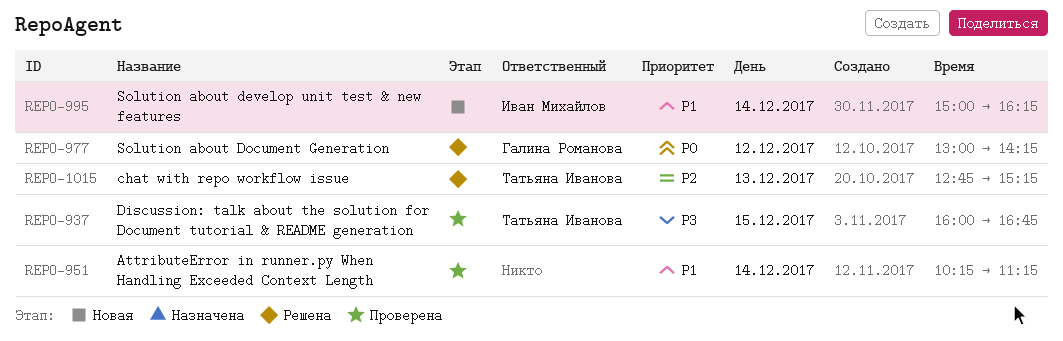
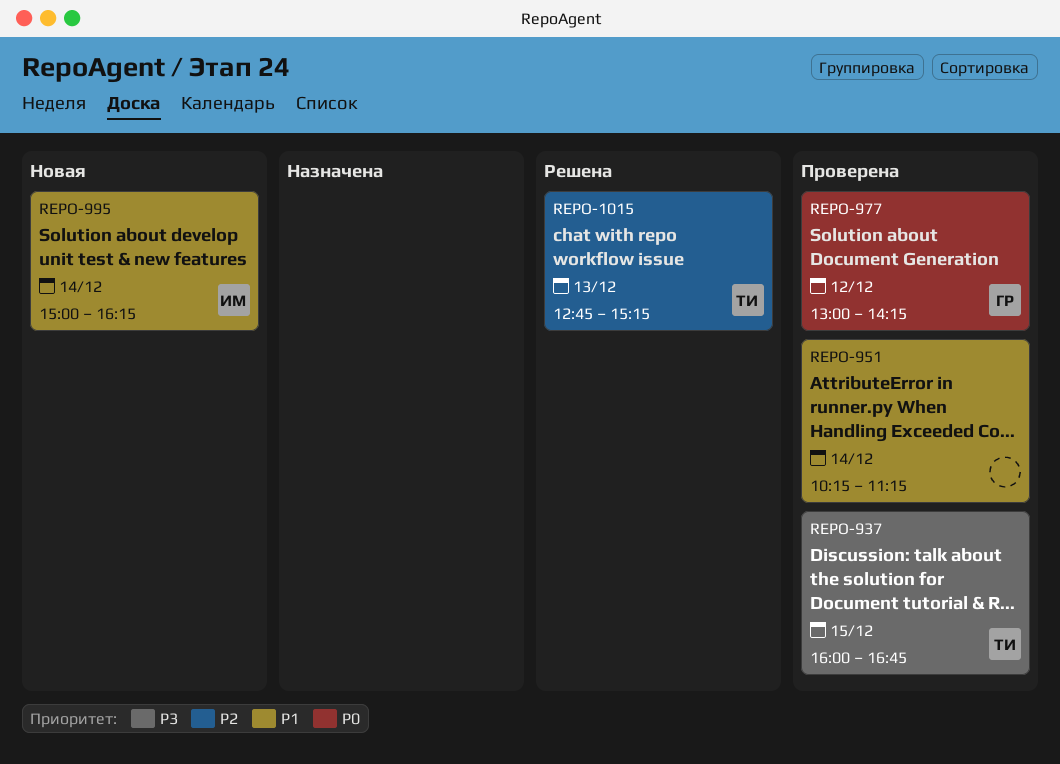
REPO-977, status: Решена -> Проверена

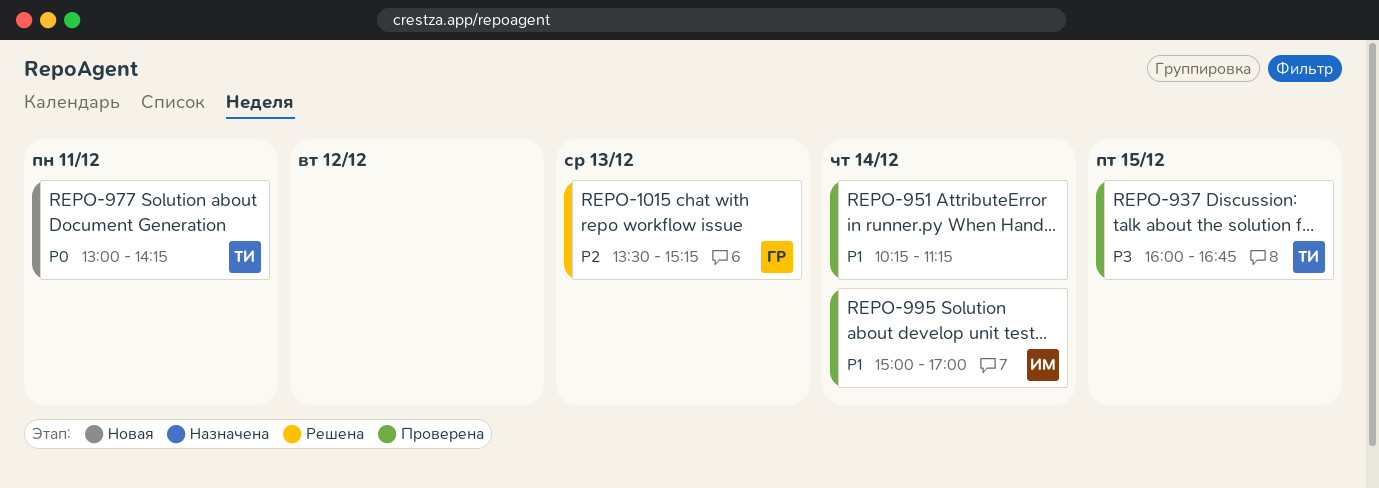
REPO-977, status: Проверена -> Новая
REPO-977, owner: ГР -> ТИ
REPO-977, day: Dec 12 -> Dec 11
REPO-995, status: Новая -> Проверена
REPO-995, ends: 16:15 -> 17:00
REPO-1015, owner: ТИ -> ГР
REPO-1015, begins: 12:45 -> 13:30

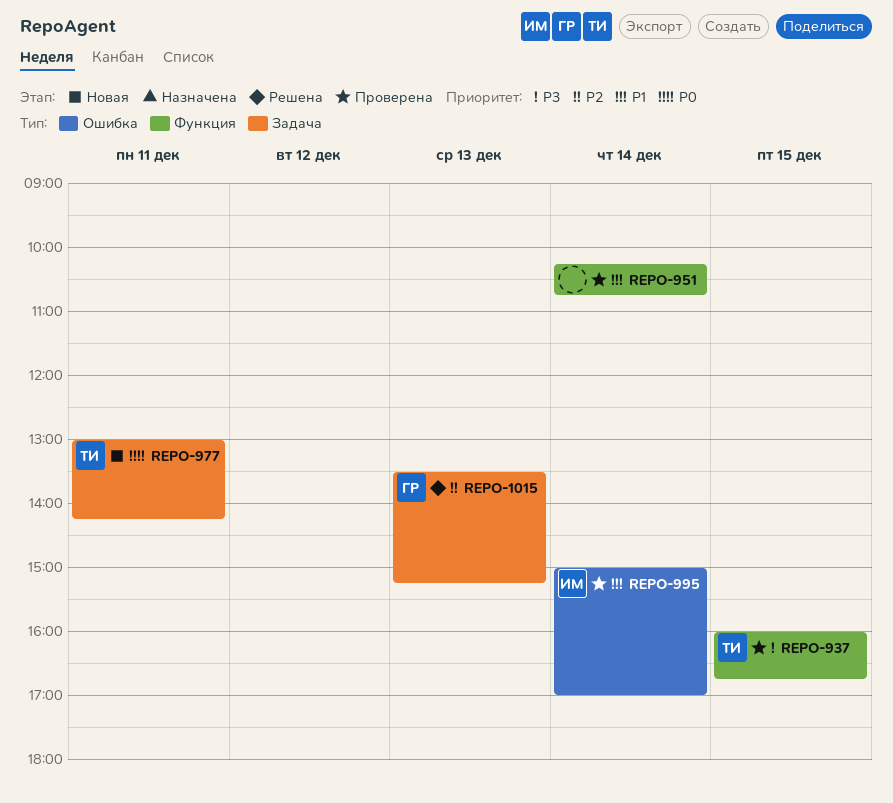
REPO-951, ends: 11:15 -> 10:45

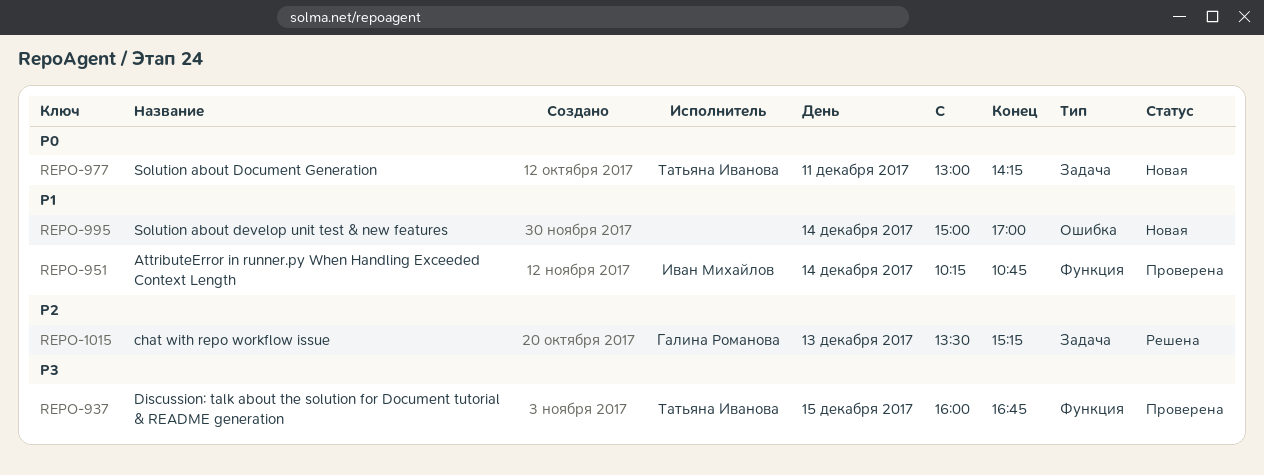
REPO-951, owner: none -> Иван Михайлов
REPO-995, status: Проверена -> Новая
REPO-995, owner: Иван Михайлов -> none

